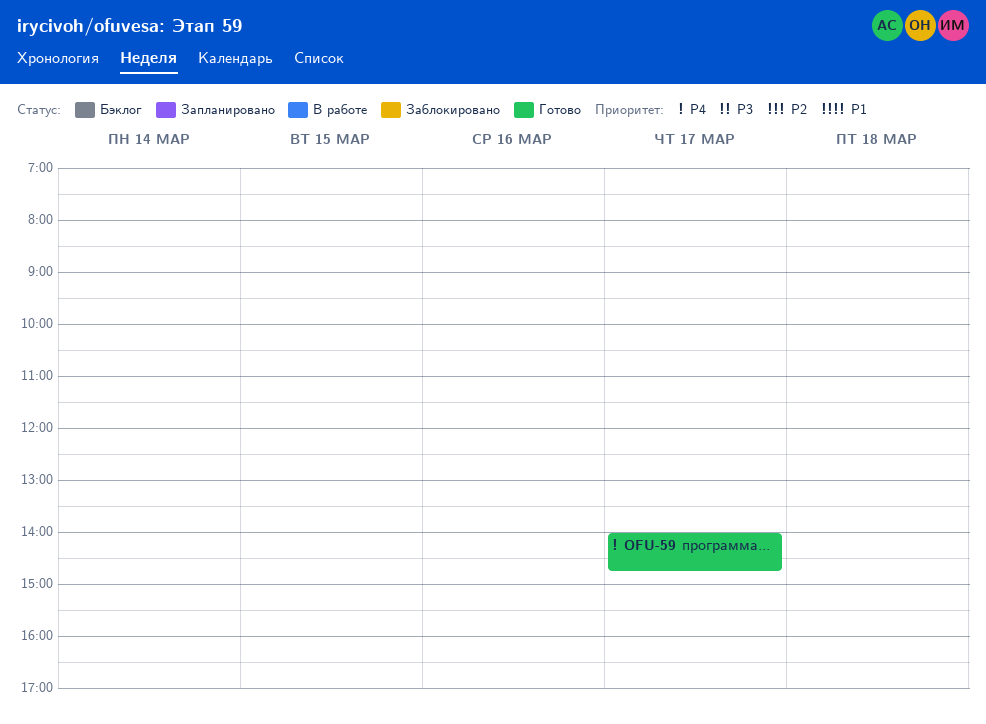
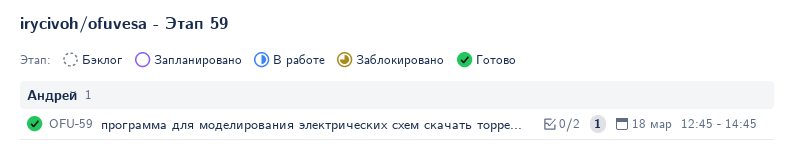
OFU-59, day: Mar 17 -> Mar 18
OFU-59, begins: 14:00 -> 12:45

